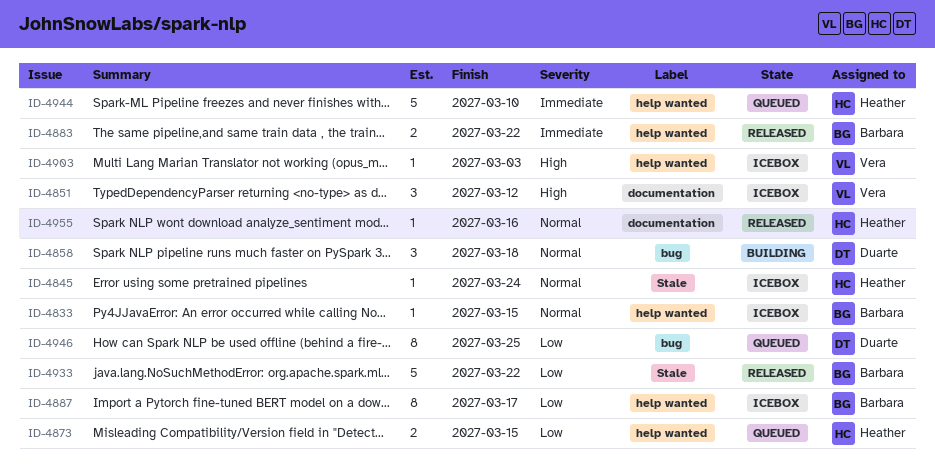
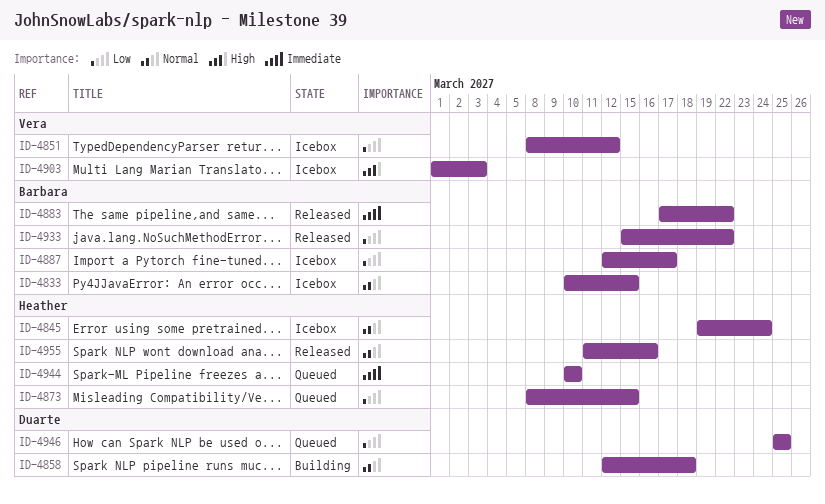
ID-4851, priority: High -> Low

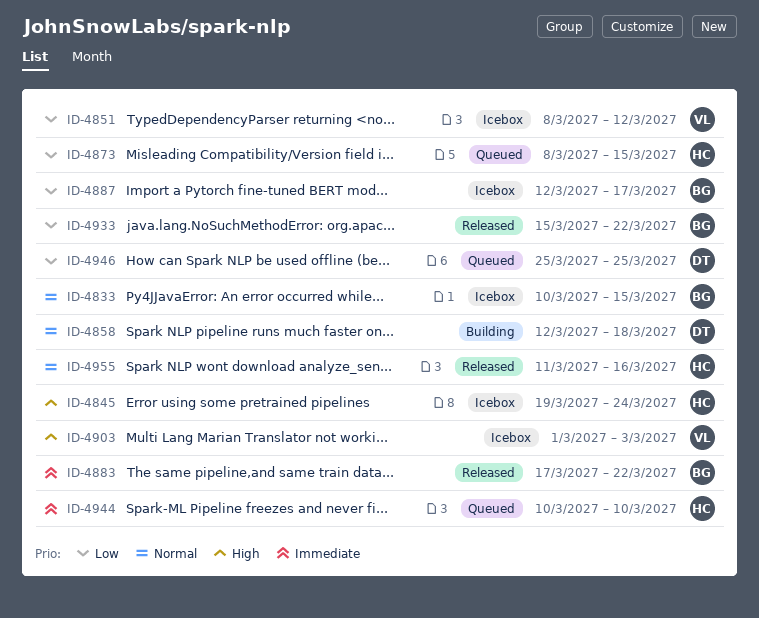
ID-4845, priority: Normal -> High

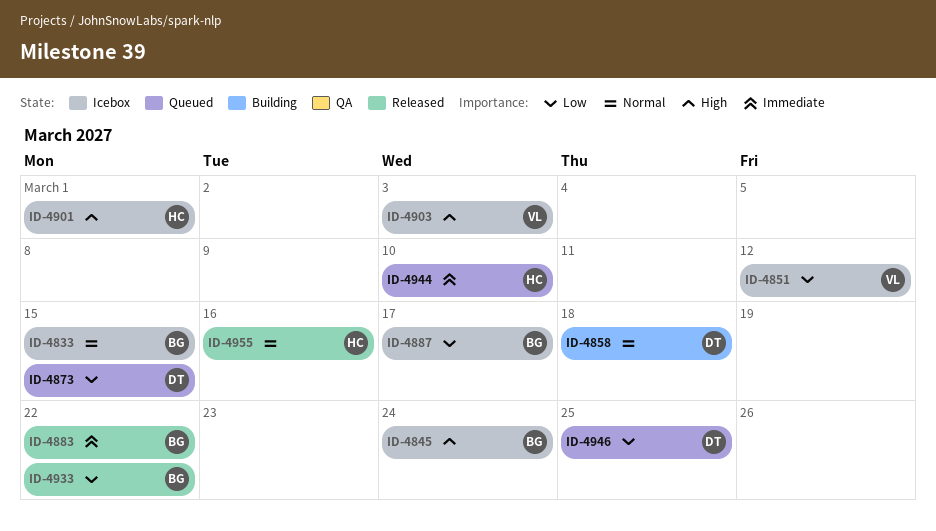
ID-4845, owner: HC -> BG
ID-4873, owner: HC -> DT
ID-4901: none -> present

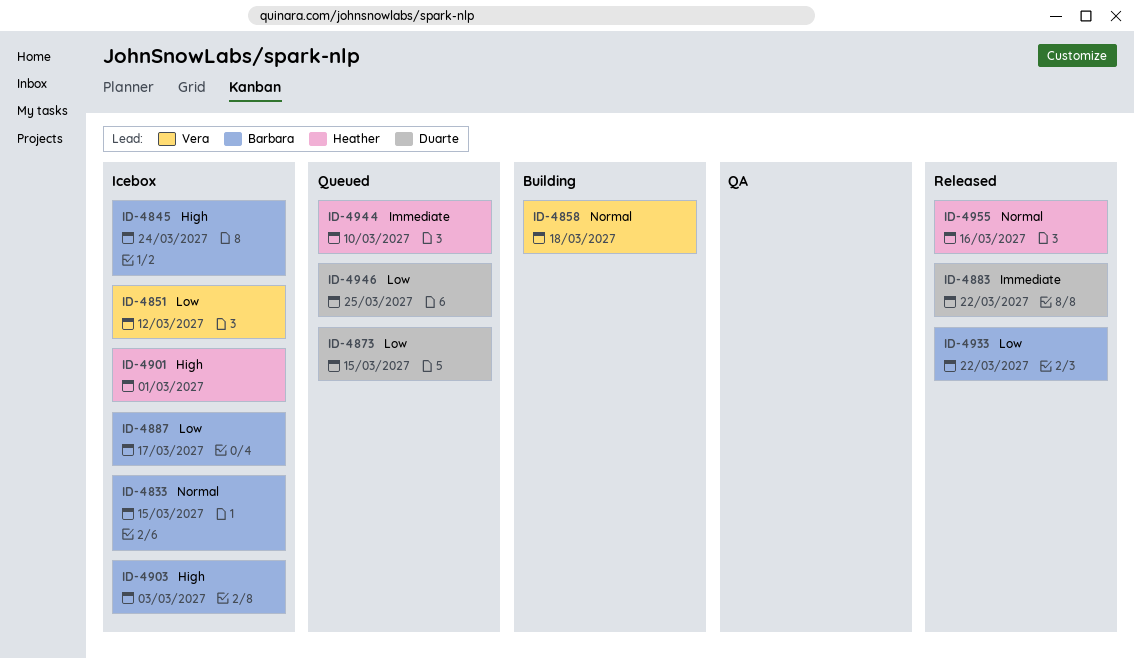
ID-4858, owner: Duarte -> Vera
ID-4883, owner: Barbara -> Duarte
ID-4903, owner: Vera -> Barbara

